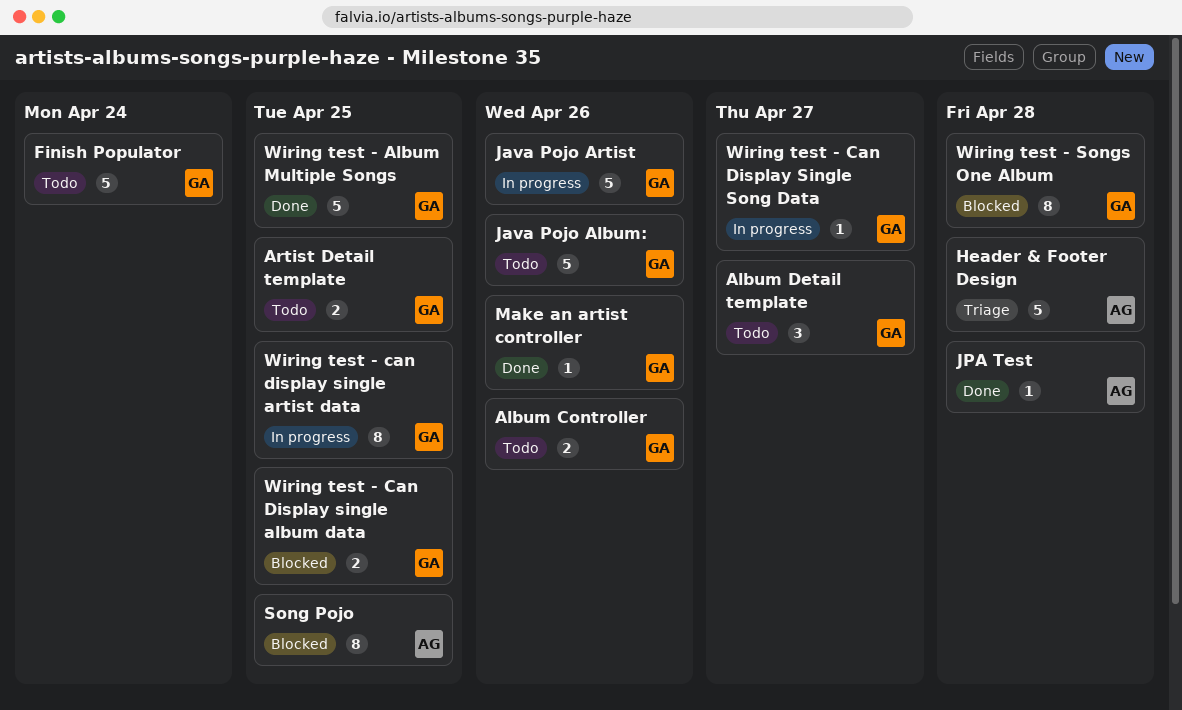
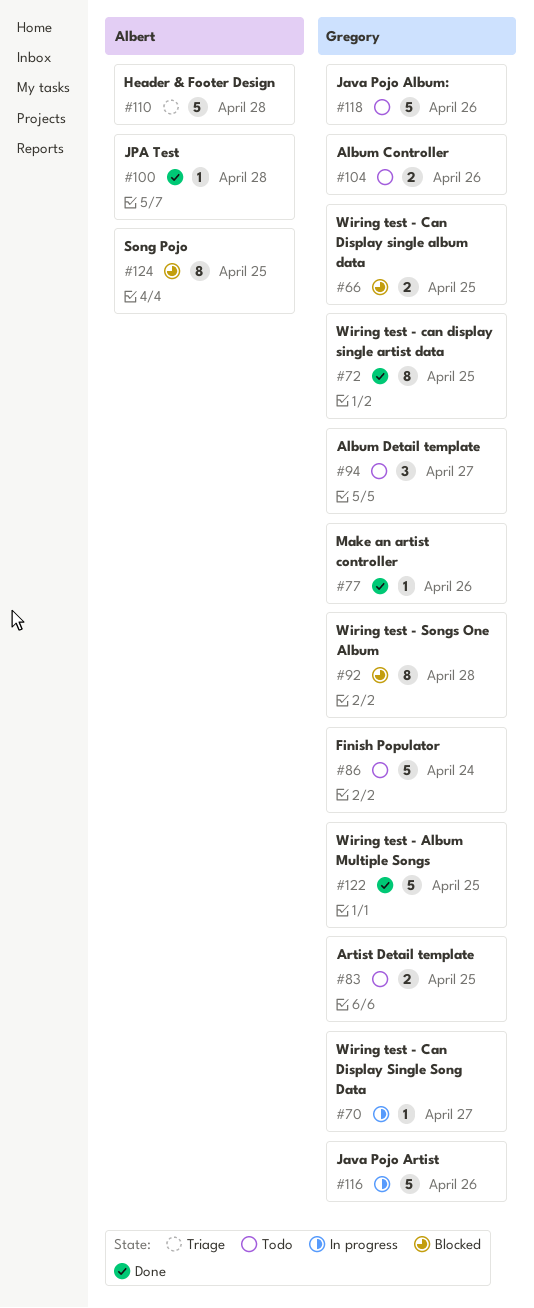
Wiring test - can display single artist data, status: In progress -> Done

